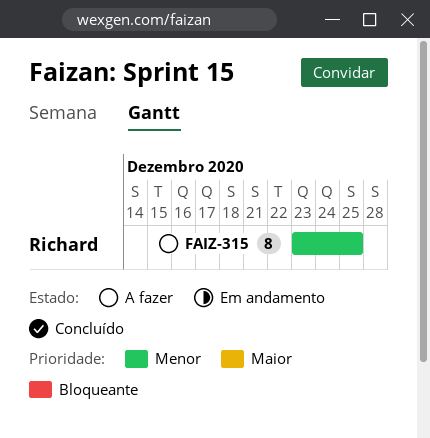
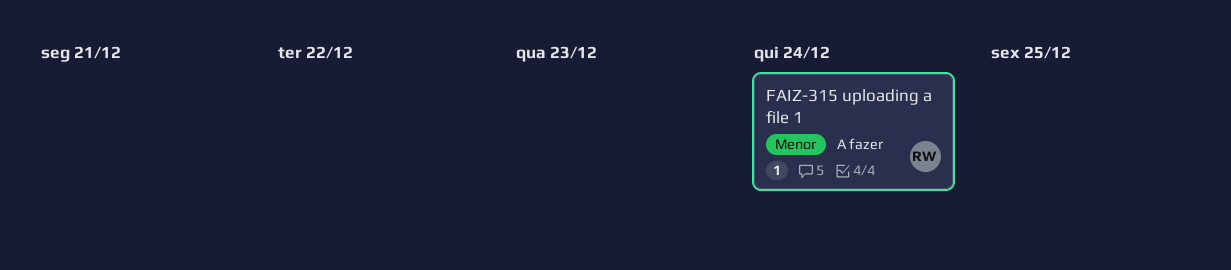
FAIZ-315, estimate: 8 -> 1
FAIZ-315, due: Dec 25 -> Dec 24

